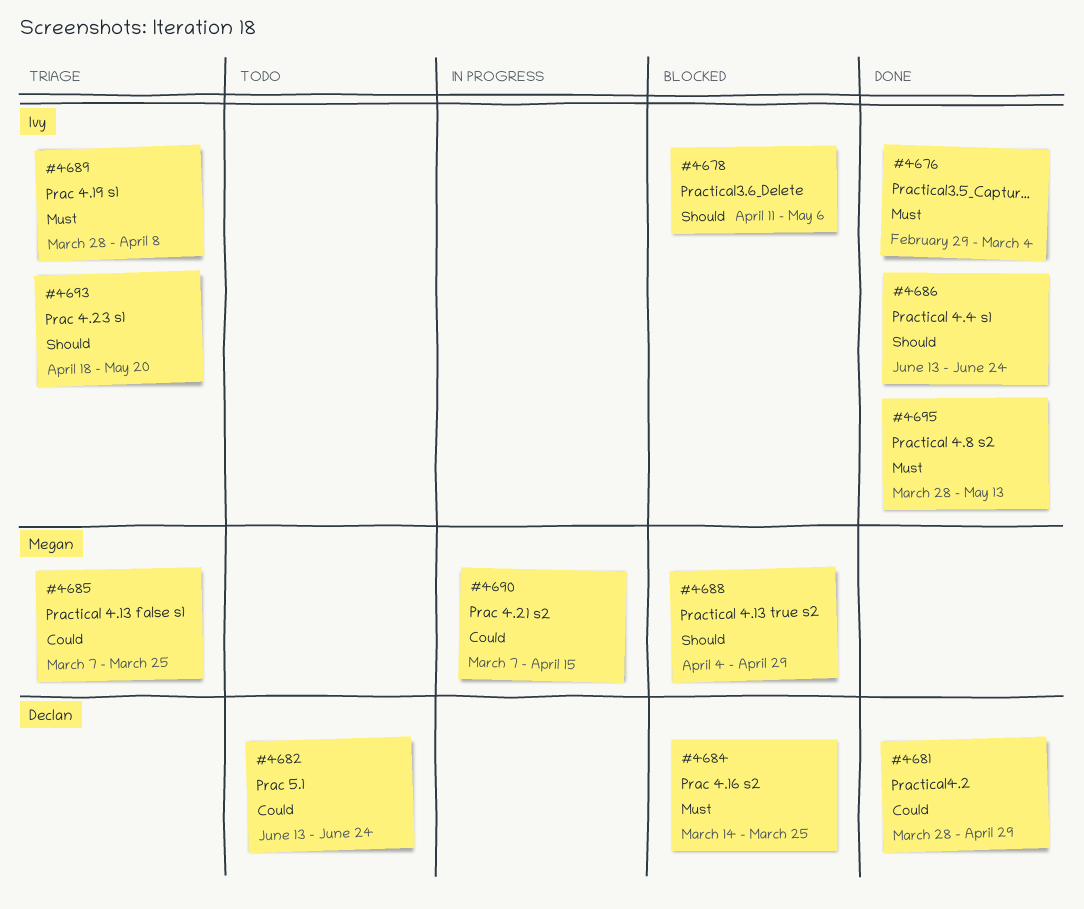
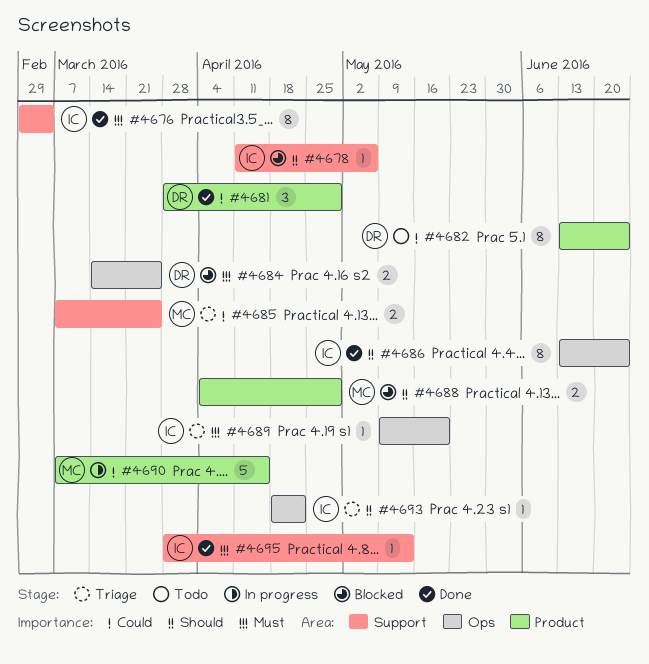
#4689, start: Mar 28 -> May 9
#4689, due: Apr 8 -> May 20
#4693, due: May 20 -> Apr 22

